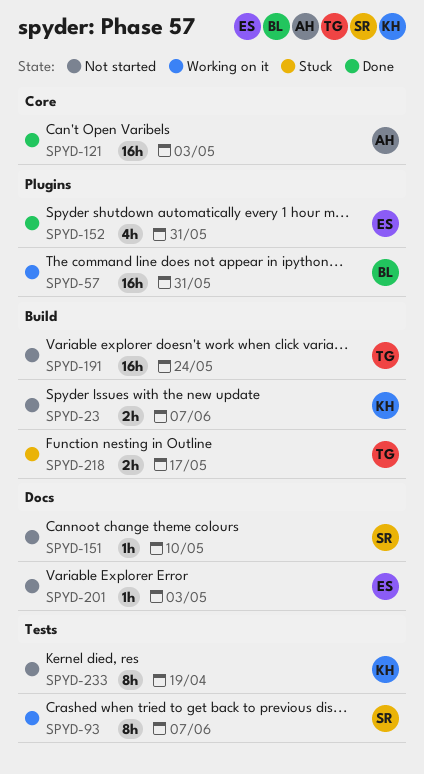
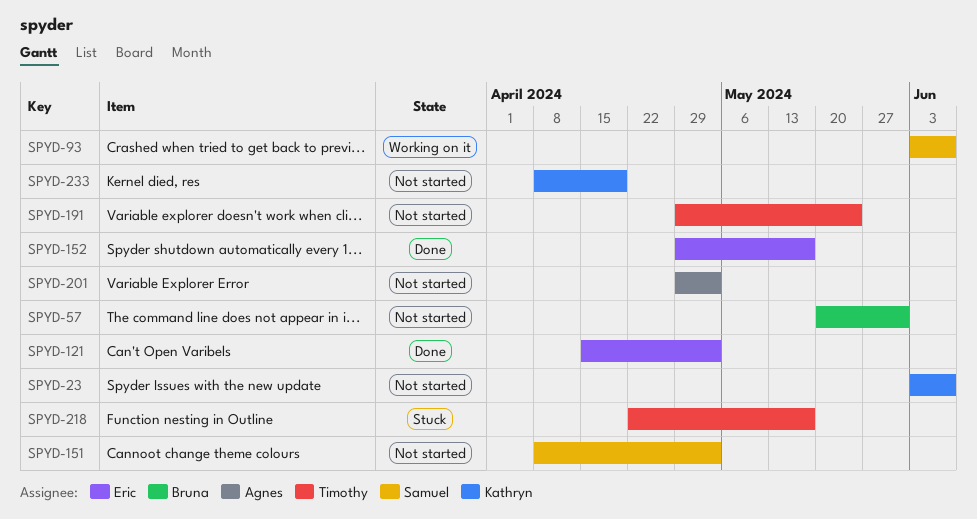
SPYD-57, status: Working on it -> Not started
SPYD-121, owner: Agnes -> Eric
SPYD-151, due: May 10 -> May 3
SPYD-152, due: May 31 -> May 17
SPYD-201, owner: Eric -> Agnes

